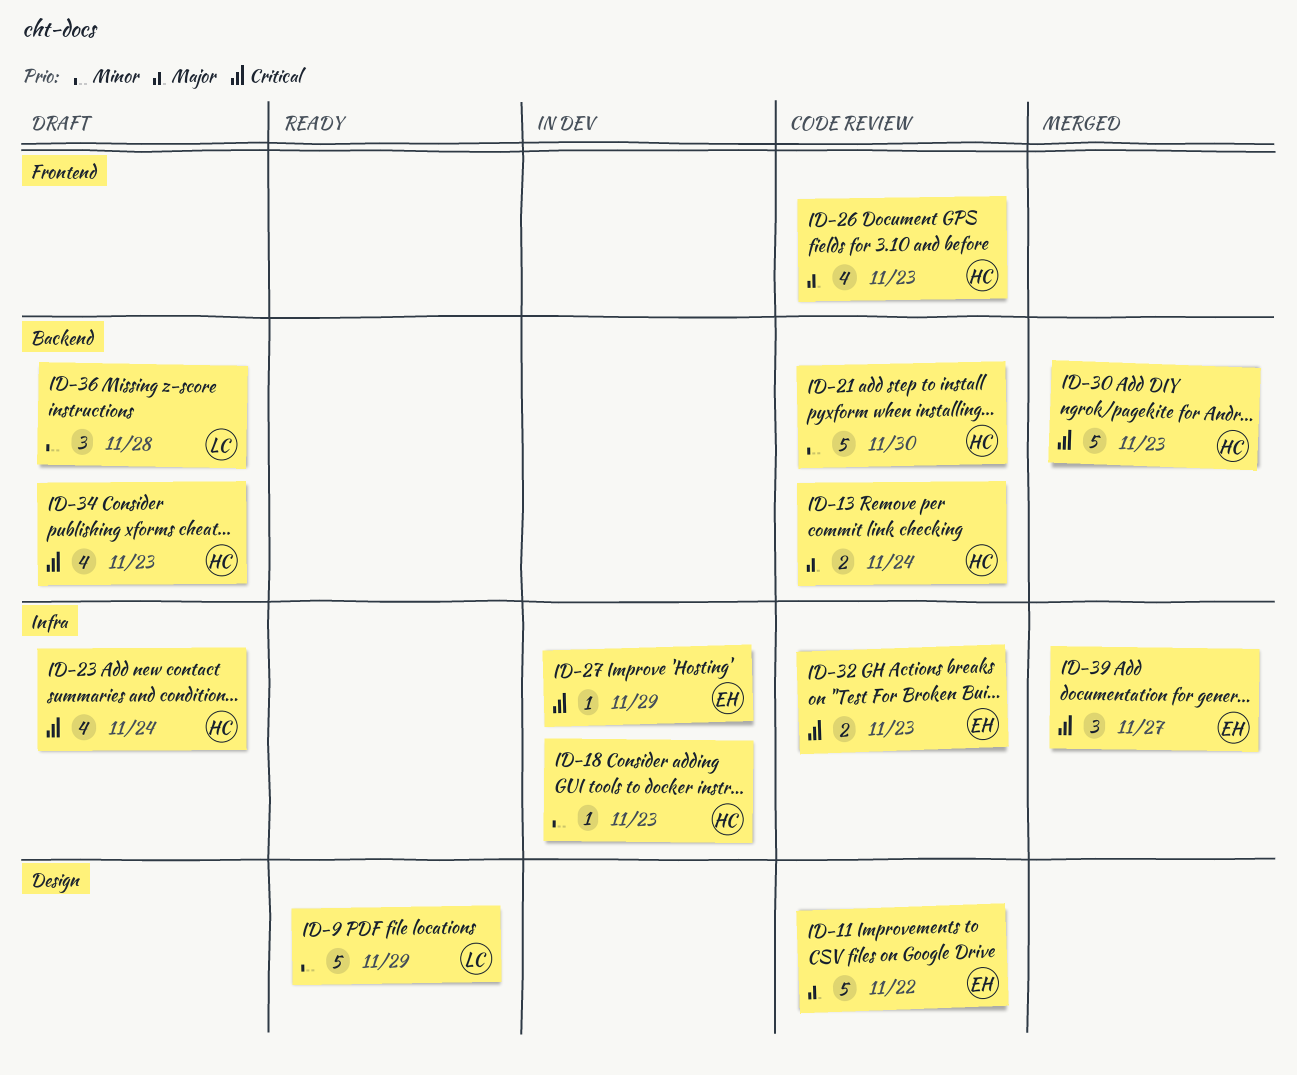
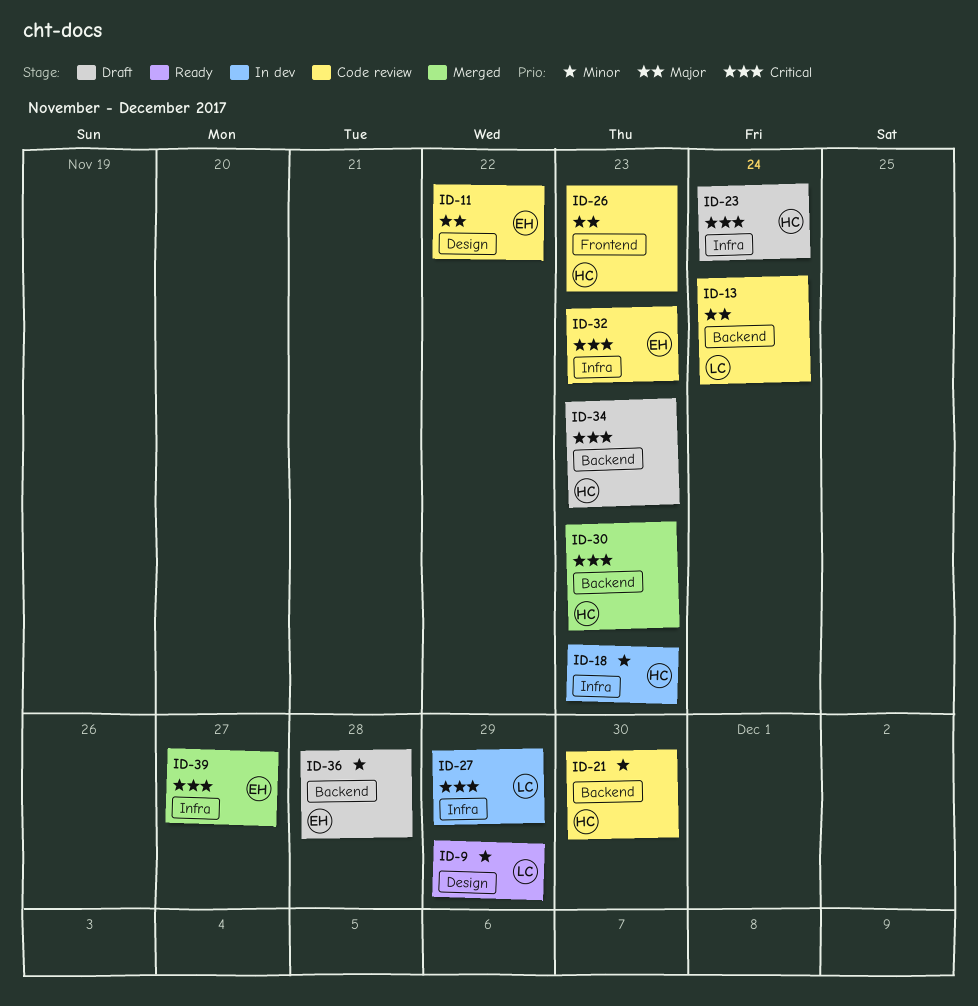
ID-13, owner: HC -> LC
ID-27, owner: EH -> LC
ID-36, owner: LC -> EH

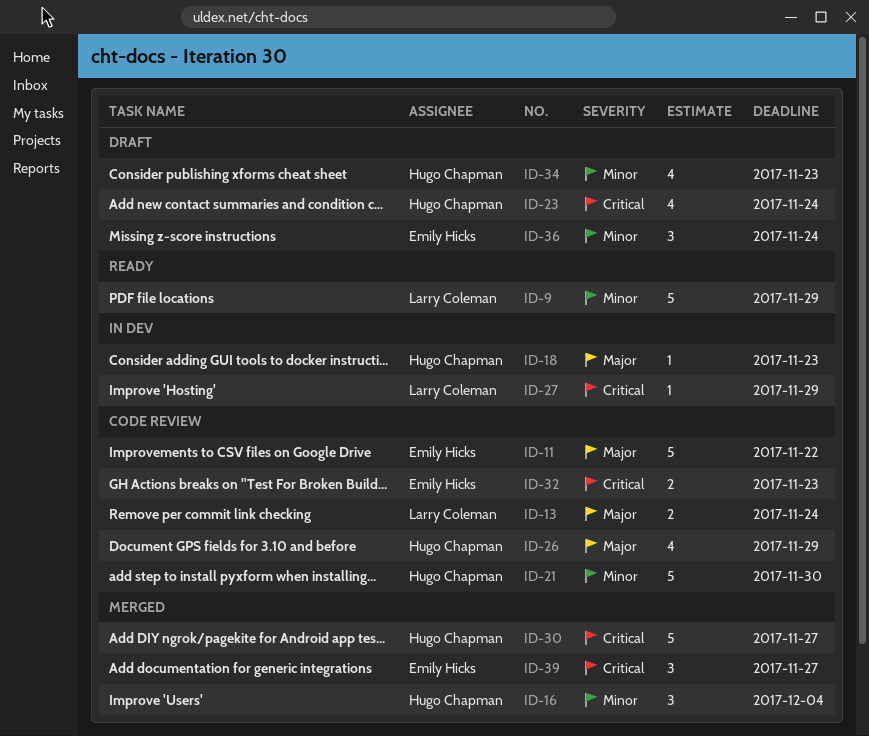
ID-16: none -> present
ID-18, priority: Minor -> Major
ID-26, due: Nov 23 -> Nov 29
ID-30, due: Nov 23 -> Nov 27
ID-34, priority: Critical -> Minor
ID-36, due: Nov 28 -> Nov 24

